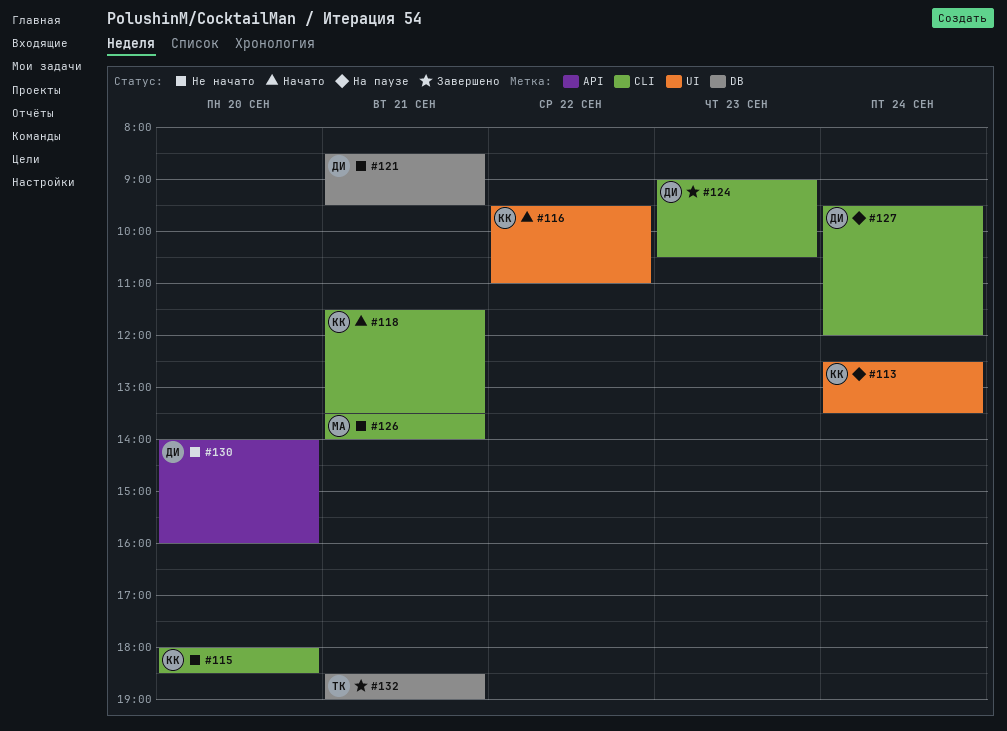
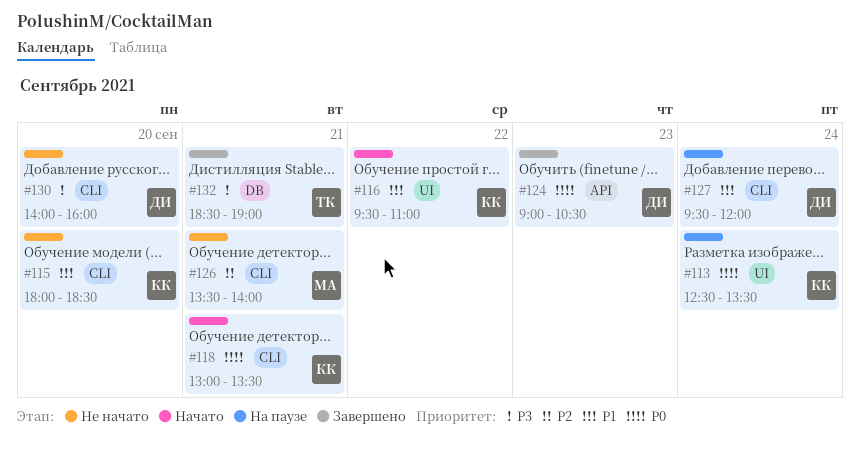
#118, begins: 11:30 -> 13:00
#121: present -> none
#124, label: CLI -> API
#130, label: API -> CLI

